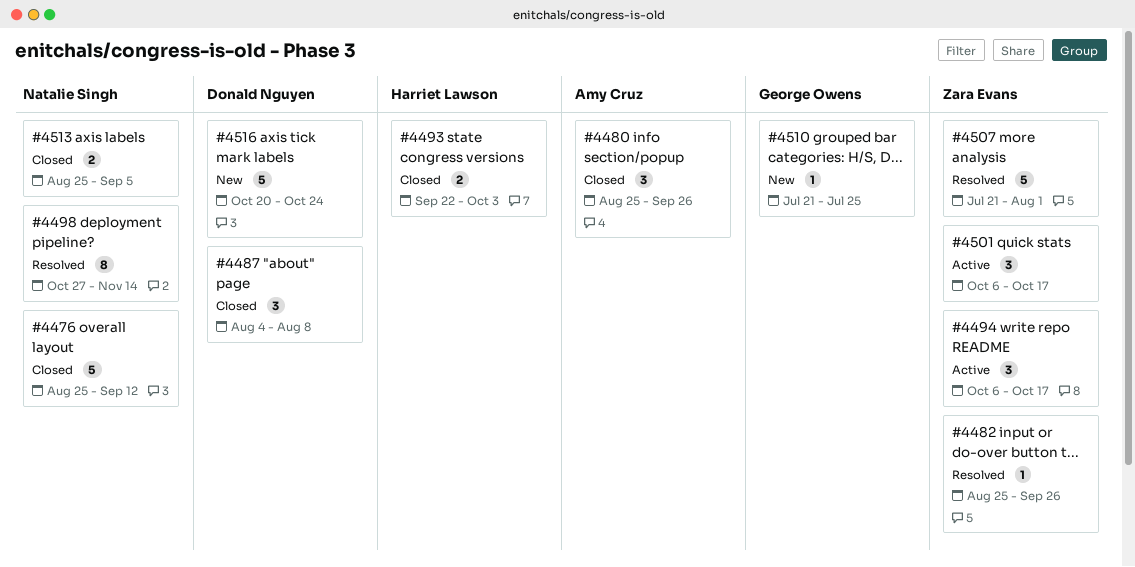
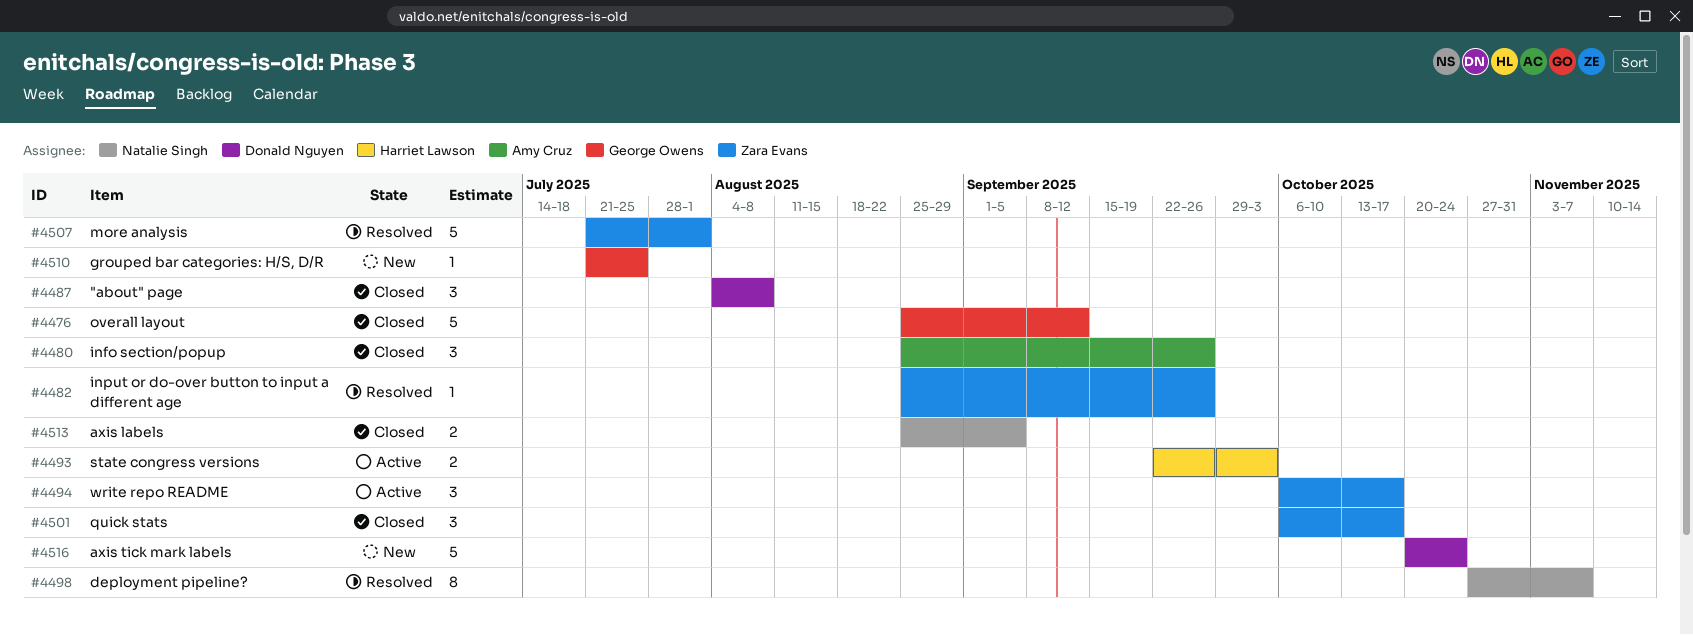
#4476, owner: Natalie Singh -> George Owens
#4493, status: Closed -> Active
#4498, due: Nov 14 -> Nov 7
#4501, status: Active -> Closed

